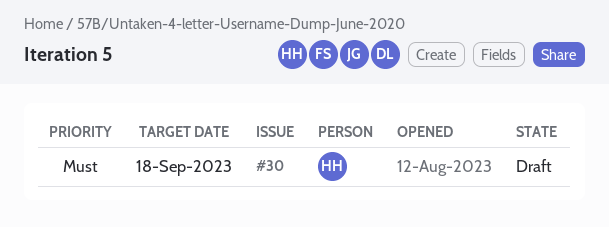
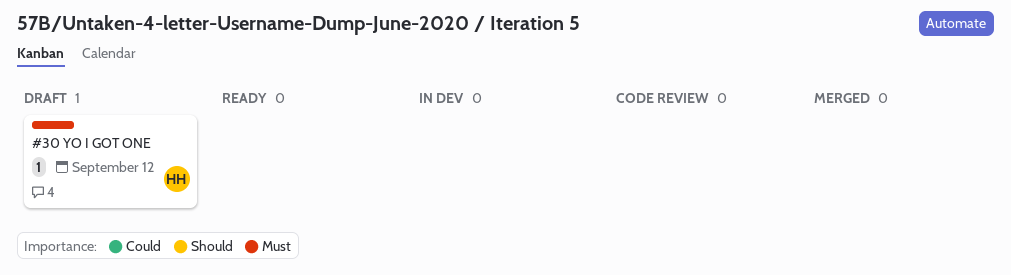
#30, due: Sep 18 -> Sep 12

